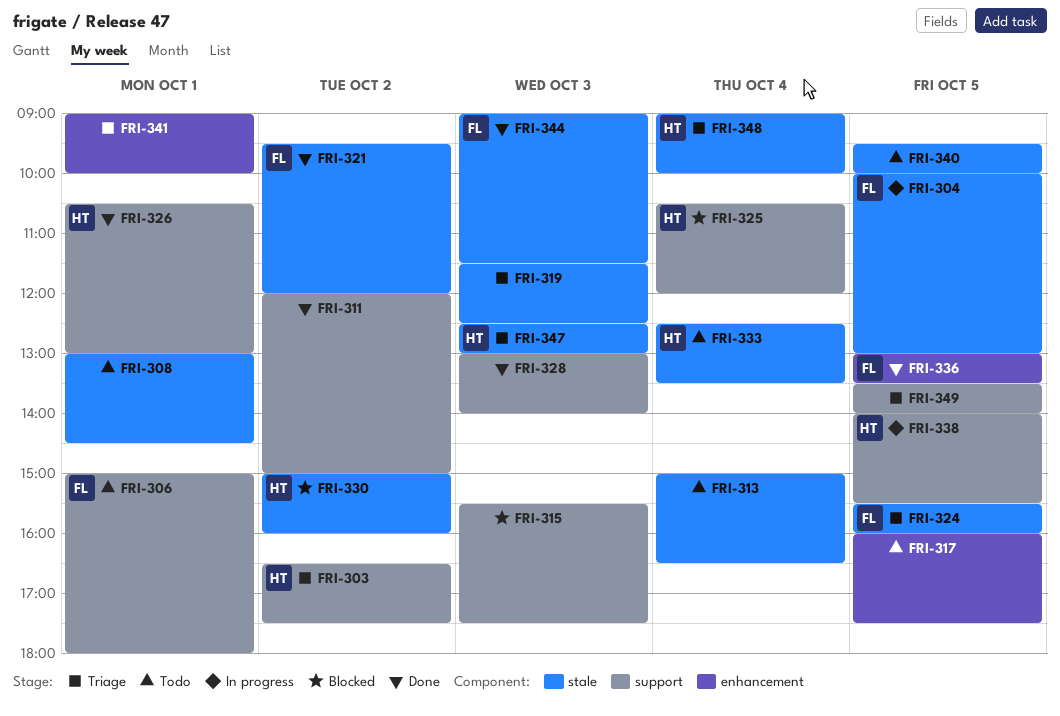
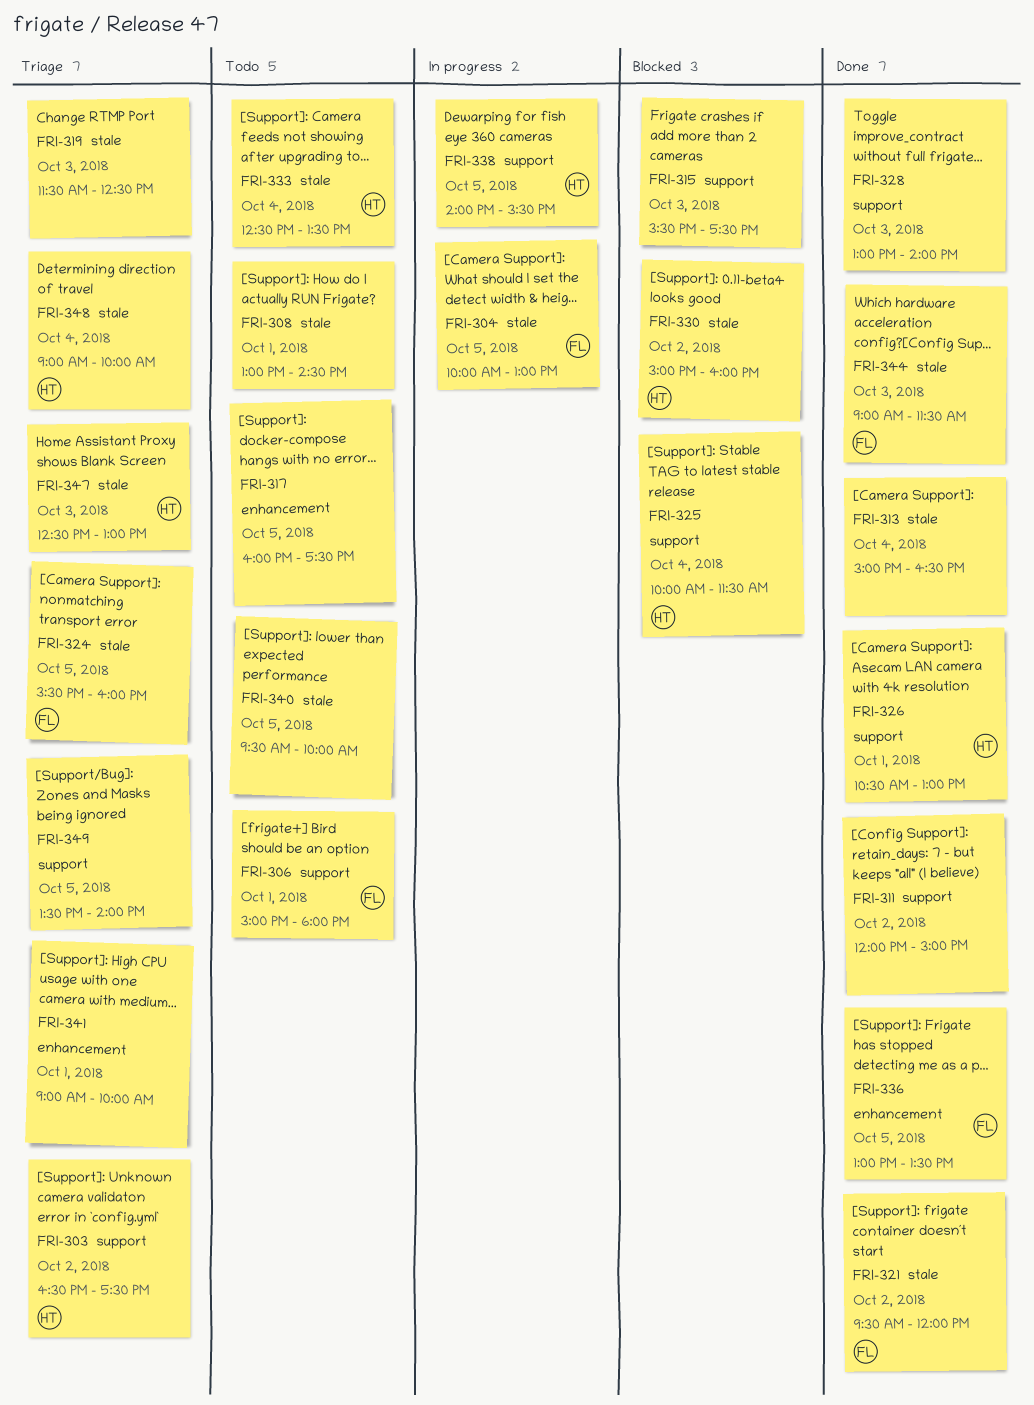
FRI-313, status: Todo -> Done
FRI-325, begins: 10:30 -> 10:00
FRI-325, ends: 12:00 -> 11:30

